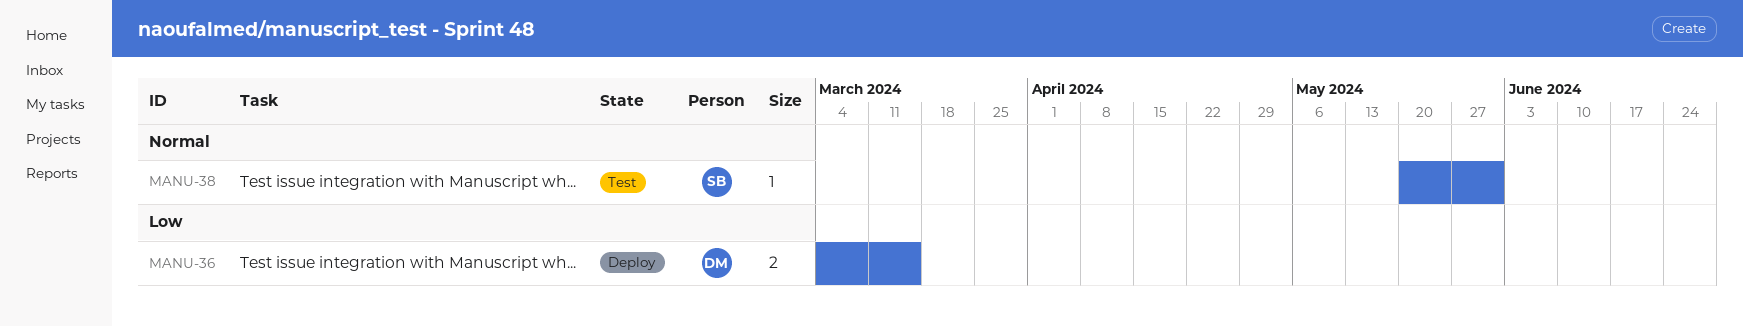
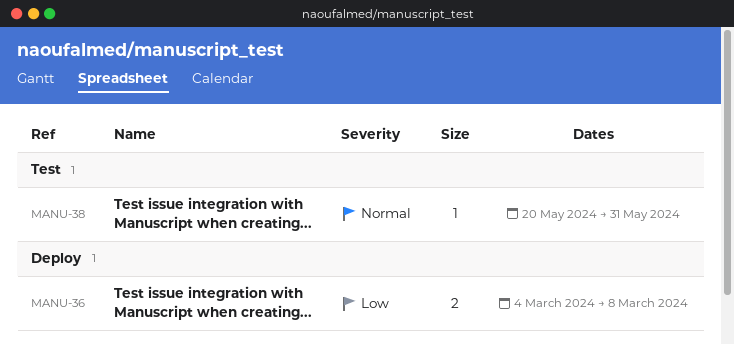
MANU-36, due: Mar 15 -> Mar 8

